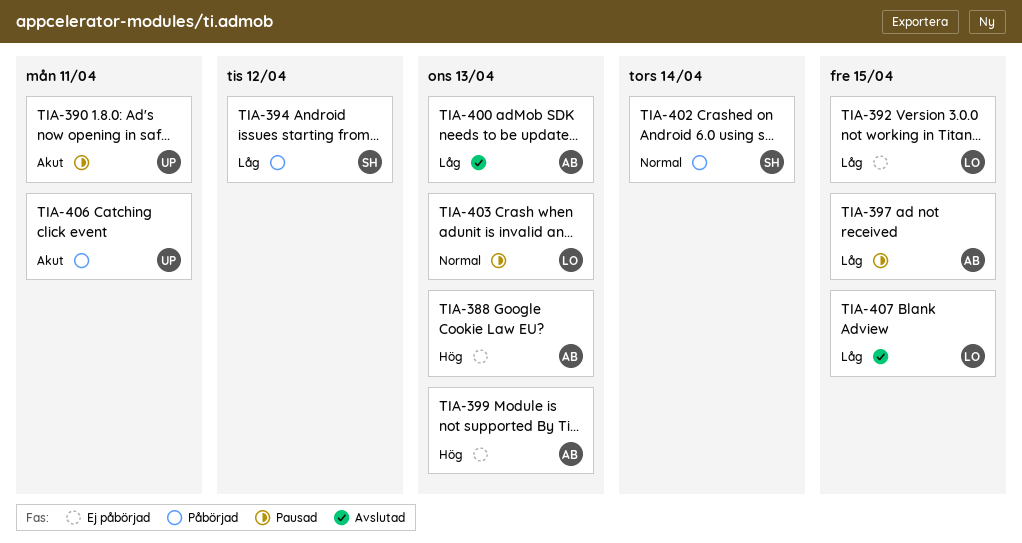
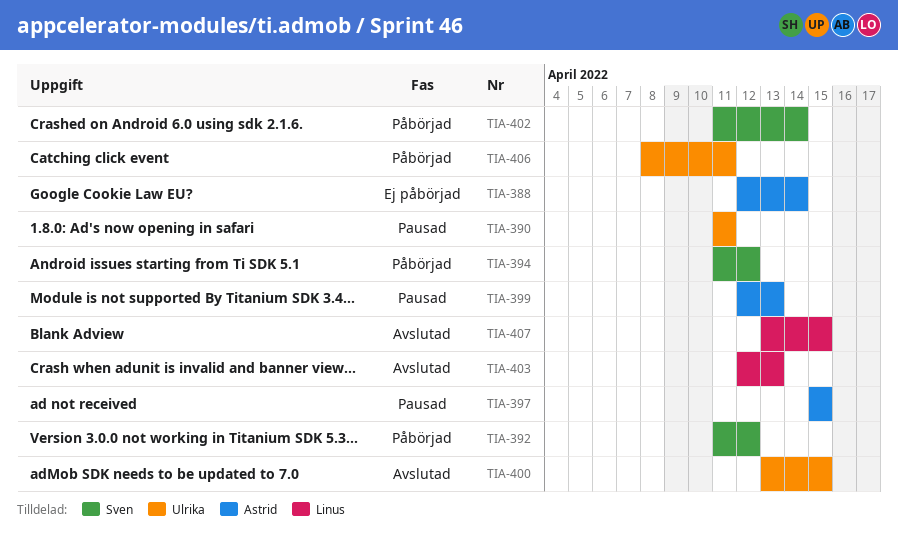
TIA-388, due: Apr 13 -> Apr 14
TIA-392, status: Ej påbörjad -> Påbörjad
TIA-392, owner: Linus -> Sven
TIA-392, due: Apr 15 -> Apr 12
TIA-399, status: Ej påbörjad -> Pausad
TIA-400, owner: Astrid -> Ulrika
TIA-400, due: Apr 13 -> Apr 15
TIA-403, status: Pausad -> Avslutad

